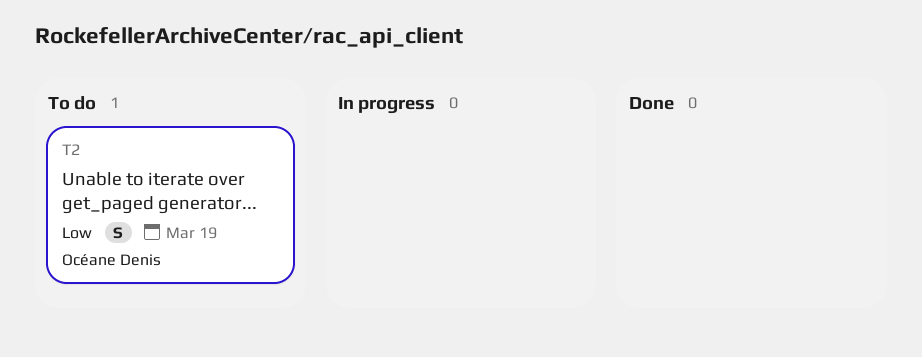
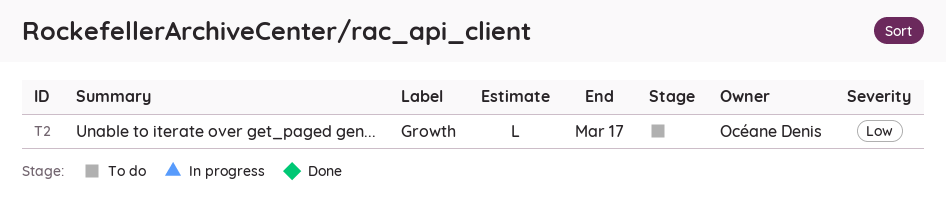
T2, estimate: S -> L
T2, due: Mar 19 -> Mar 17

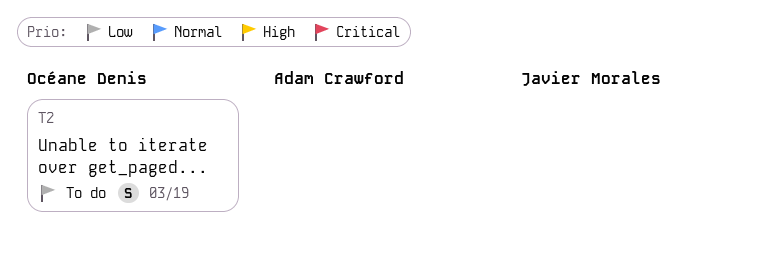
T2, estimate: L -> S
T2, due: Mar 17 -> Mar 19

